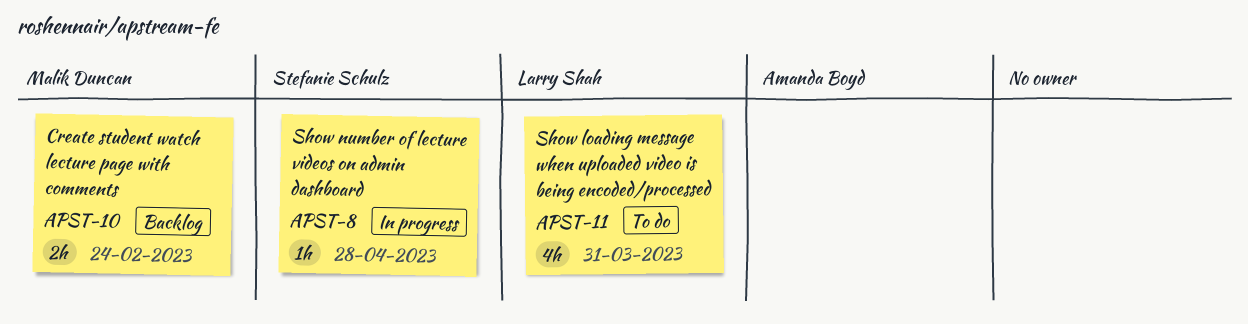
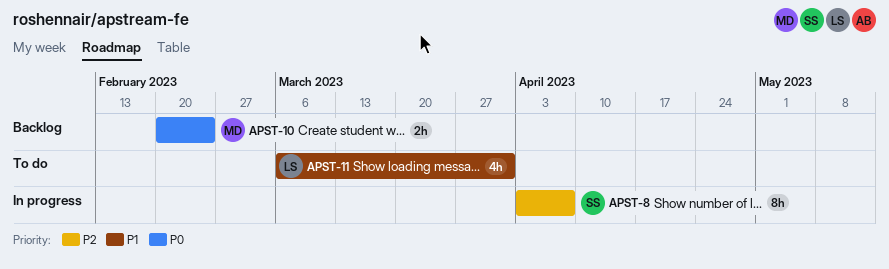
APST-8, estimate: 1h -> 8h
APST-8, due: Apr 28 -> Apr 7

